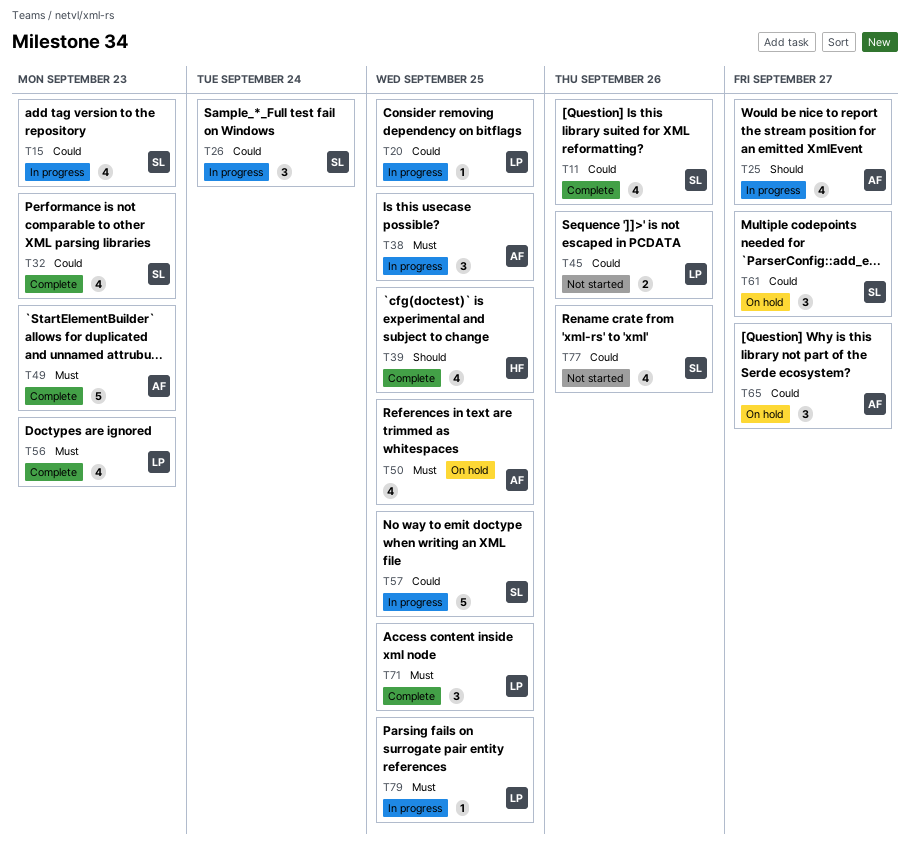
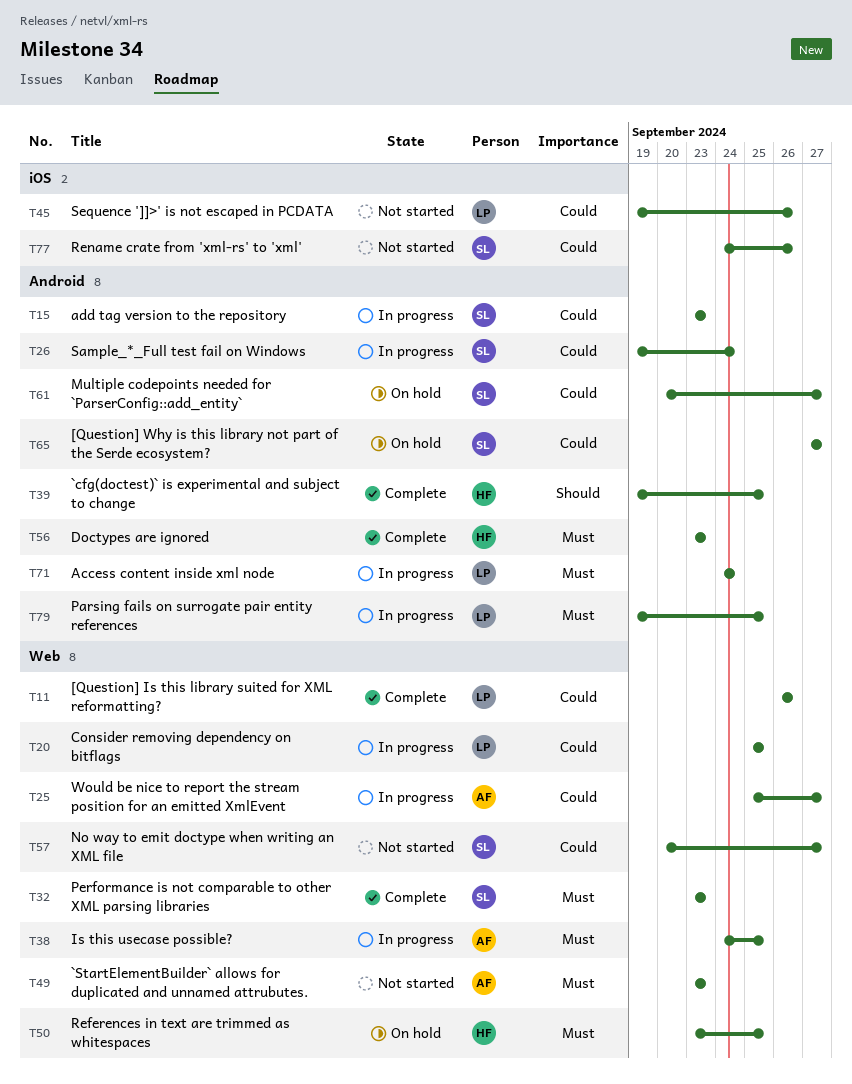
T11, owner: SL -> LP
T25, priority: Should -> Could
T32, priority: Could -> Must
T49, status: Complete -> Not started
T50, owner: AF -> HF
T56, owner: LP -> HF
T57, status: In progress -> Not started
T57, due: Sep 25 -> Sep 27
T65, owner: AF -> SL
T71, status: Complete -> In progress
T71, due: Sep 25 -> Sep 24

